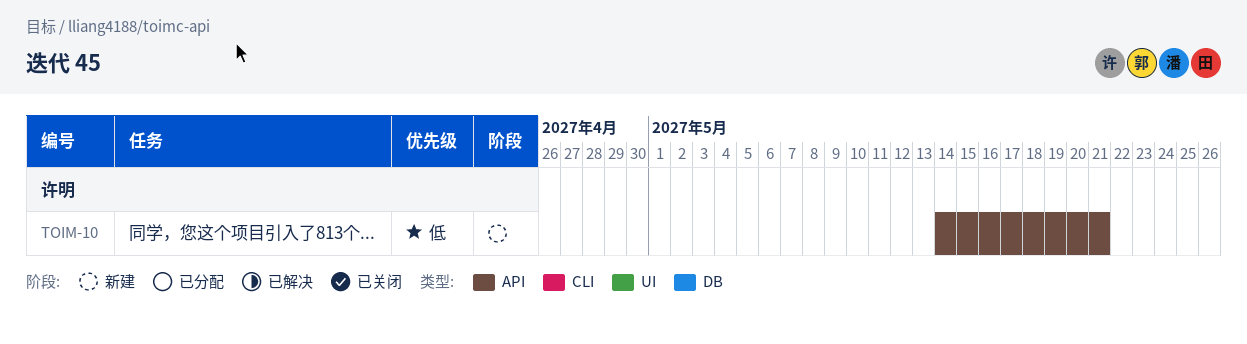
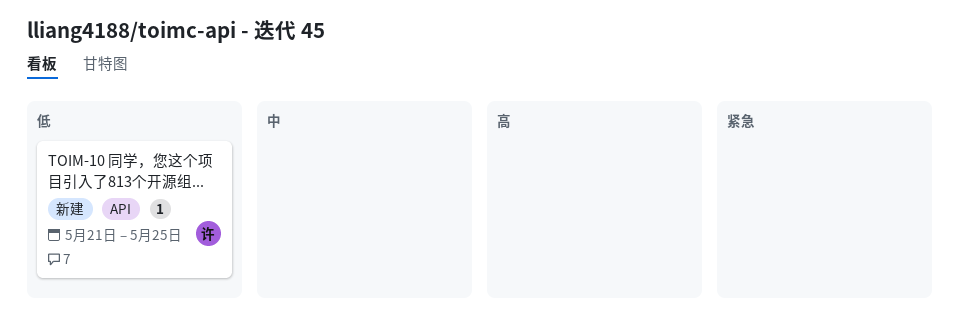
TOIM-10, start: May 14 -> May 21
TOIM-10, due: May 21 -> May 25

